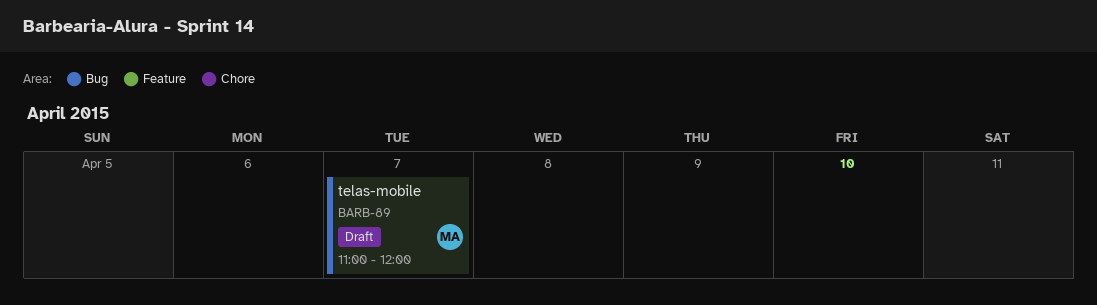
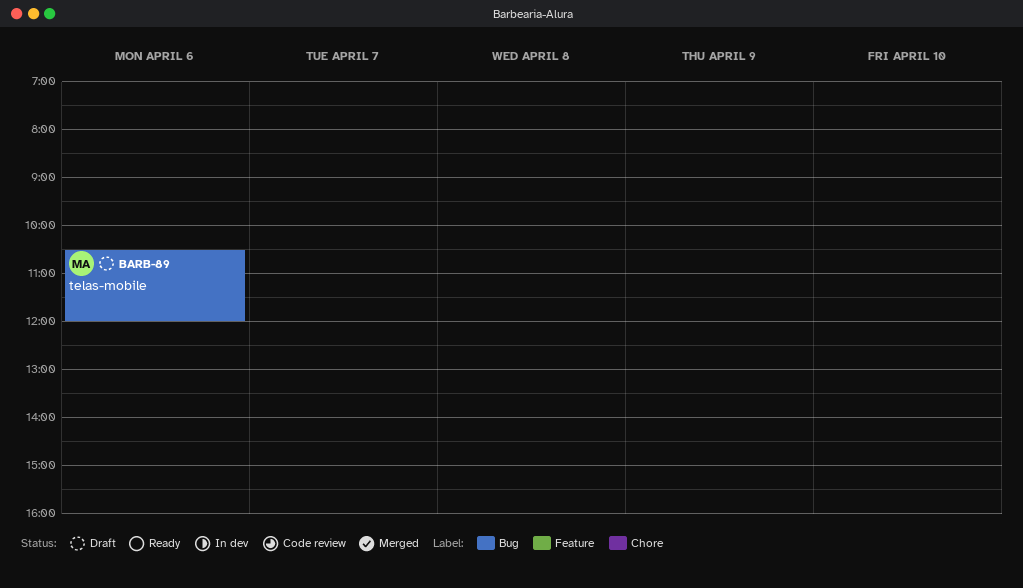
BARB-89, day: Apr 7 -> Apr 6
BARB-89, begins: 11:00 -> 10:30

